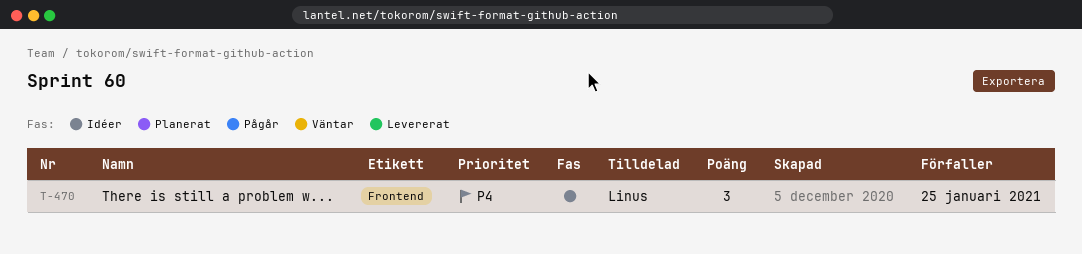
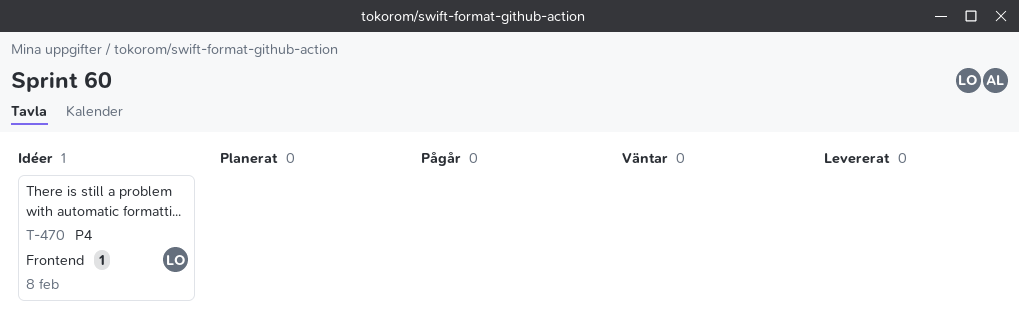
T-470, estimate: 3 -> 1
T-470, due: Jan 25 -> Feb 8

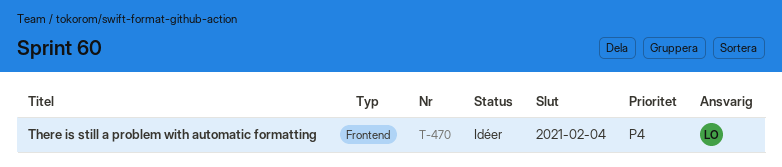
T-470, due: Feb 8 -> Feb 4

